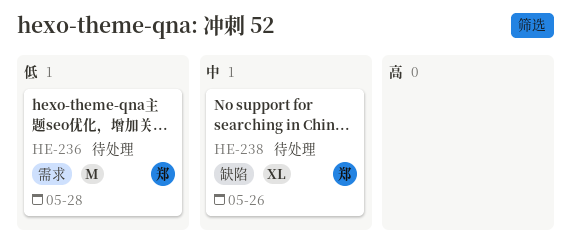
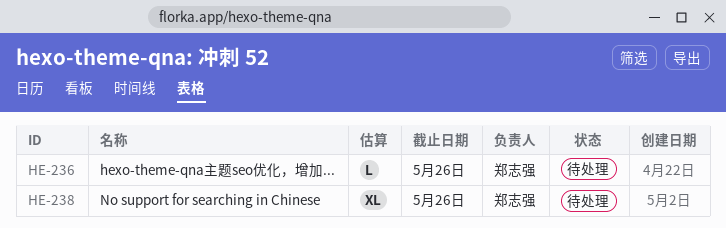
HE-236, estimate: M -> L
HE-236, due: May 28 -> May 26

